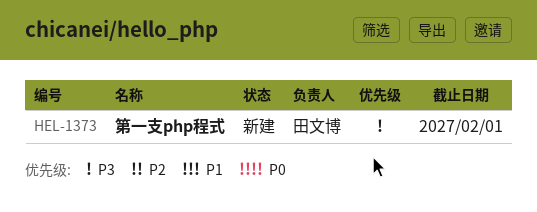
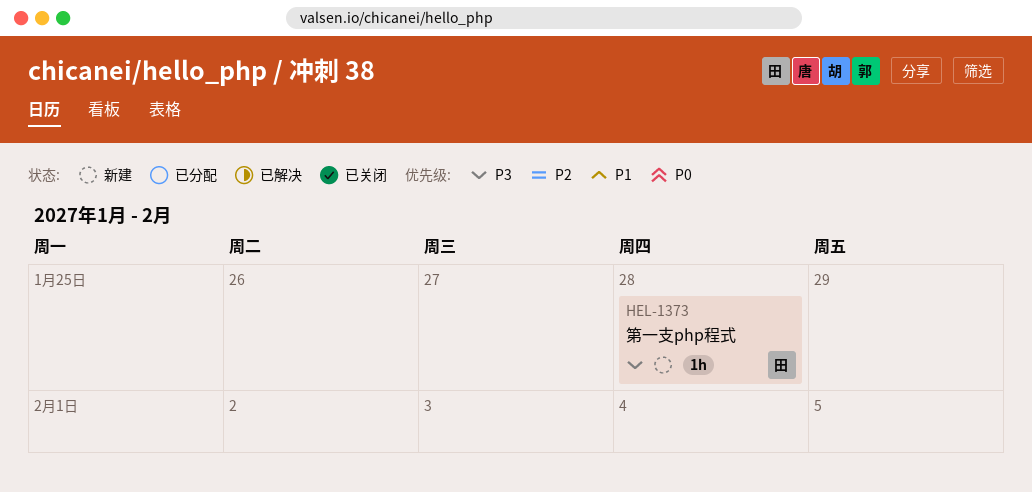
HEL-1373, due: Feb 1 -> Jan 28

